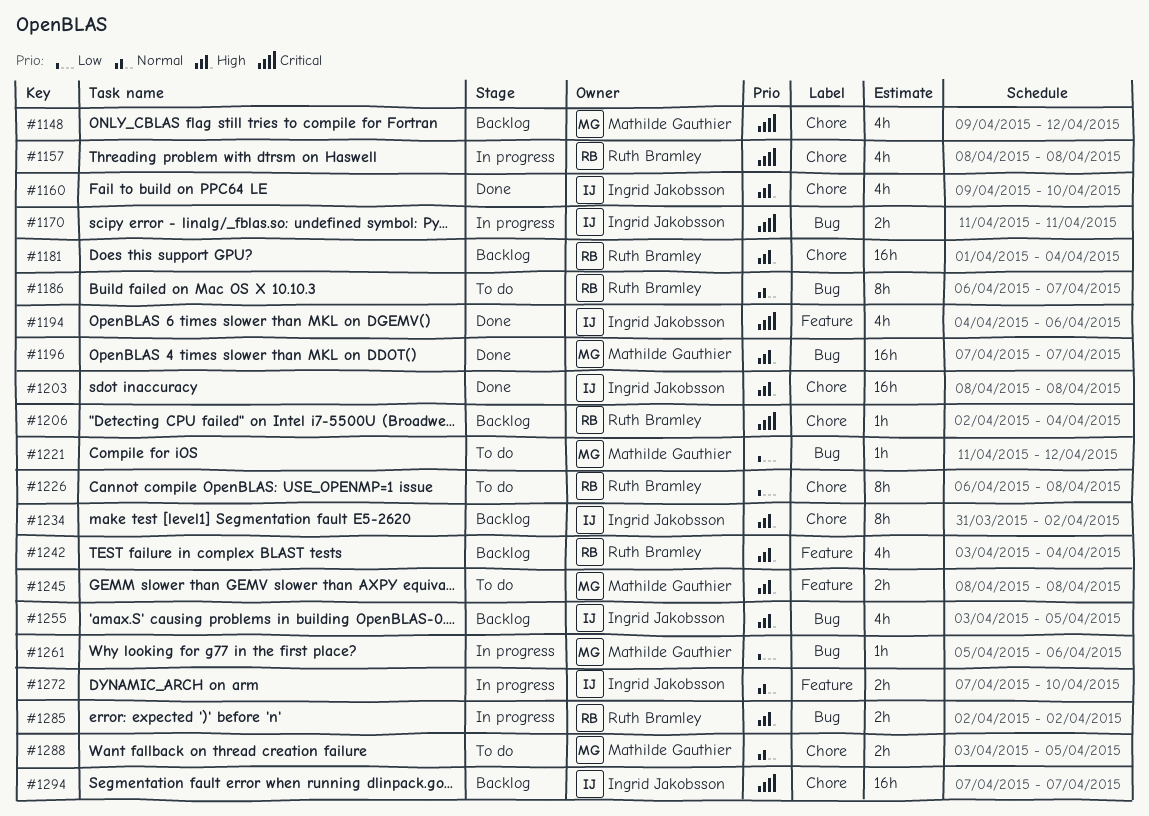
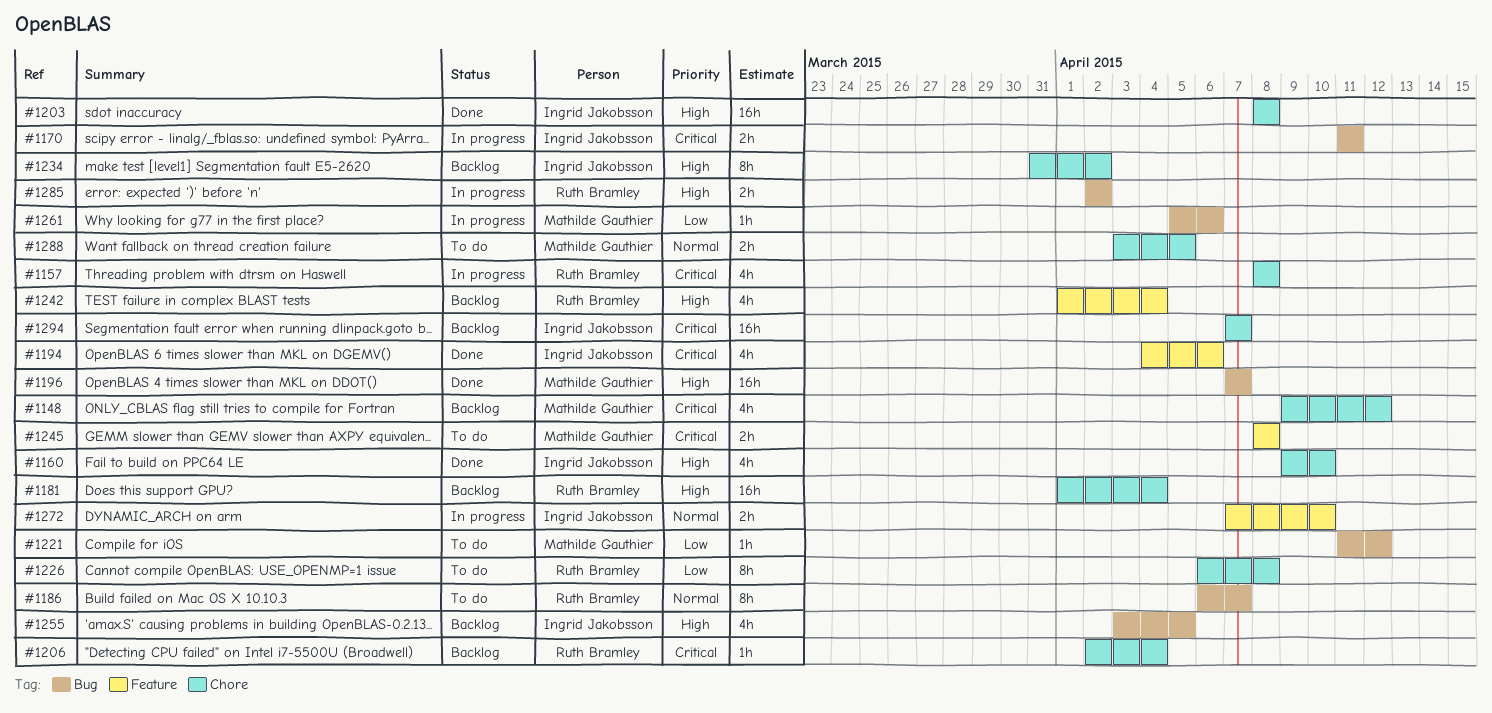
#1242, start: Apr 3 -> Apr 1
#1245, priority: High -> Critical

